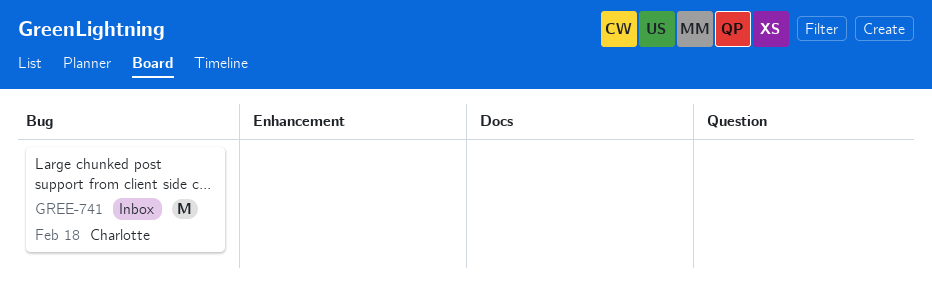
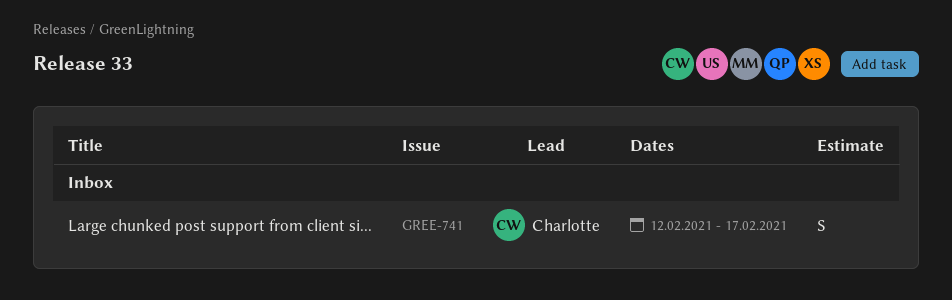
GREE-741, estimate: M -> S
GREE-741, due: Feb 18 -> Feb 17

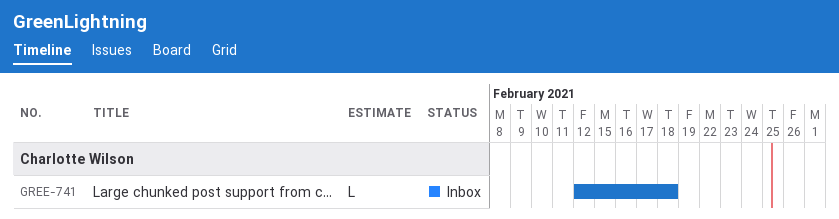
GREE-741, estimate: S -> L
GREE-741, due: Feb 17 -> Feb 18

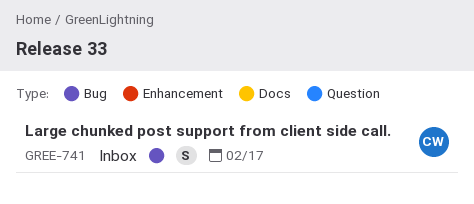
GREE-741, estimate: L -> S
GREE-741, due: Feb 18 -> Feb 17

